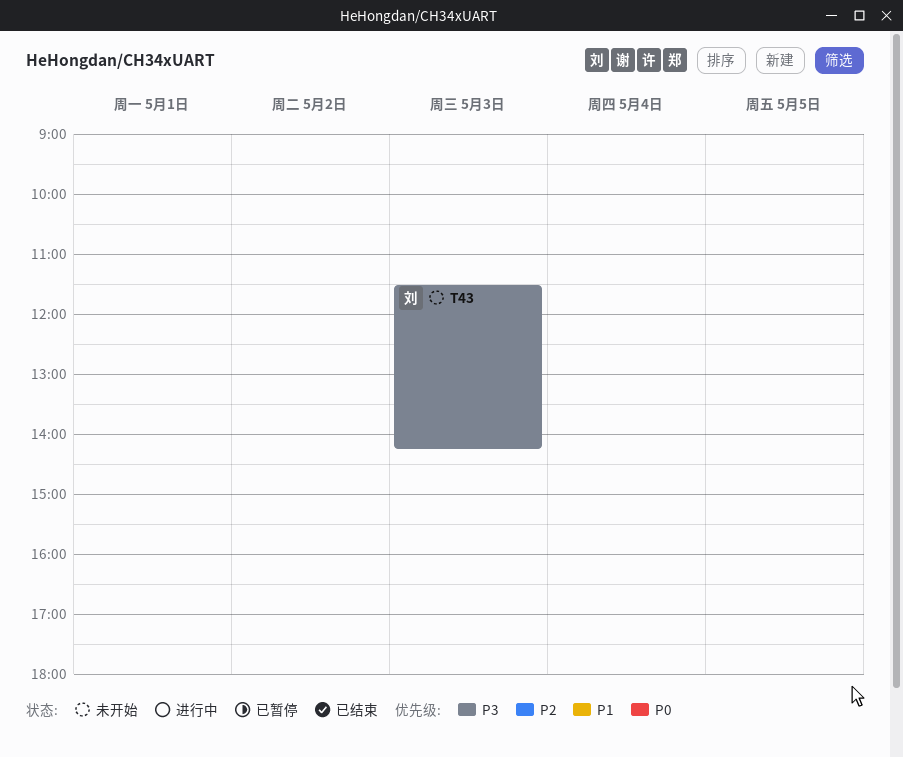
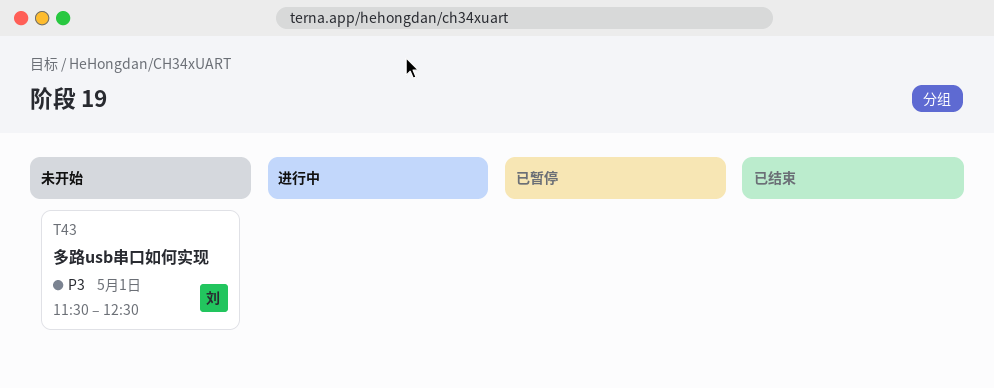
T43, day: May 3 -> May 1
T43, ends: 14:15 -> 12:30

